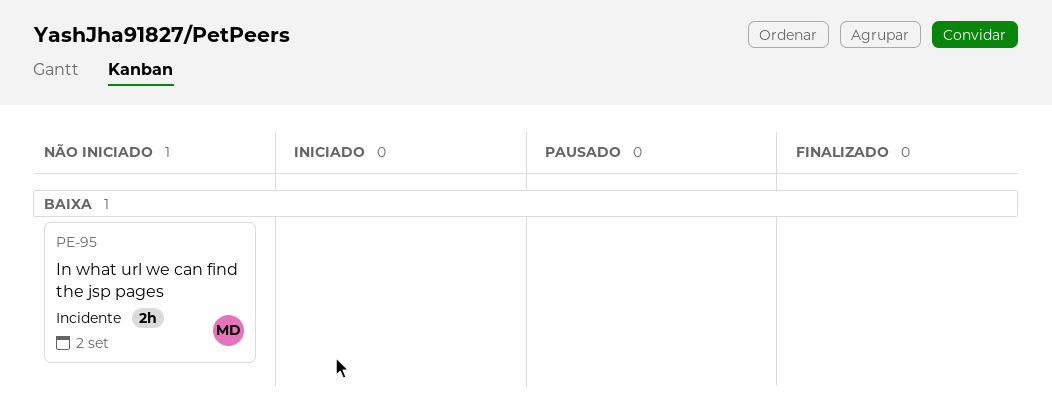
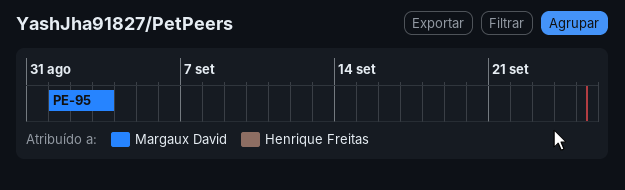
PE-95, due: Sep 2 -> Sep 3

